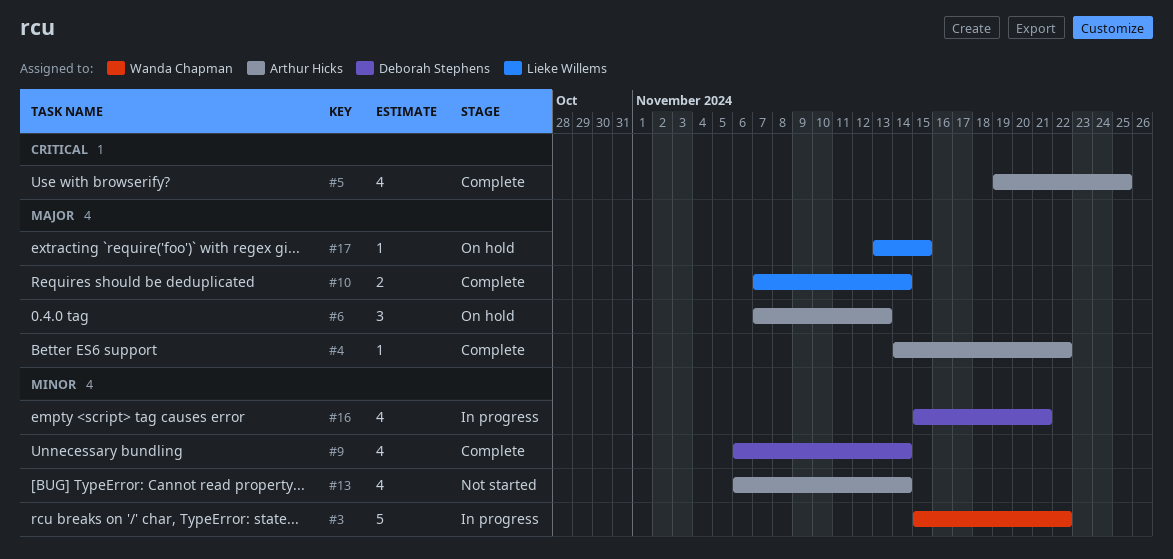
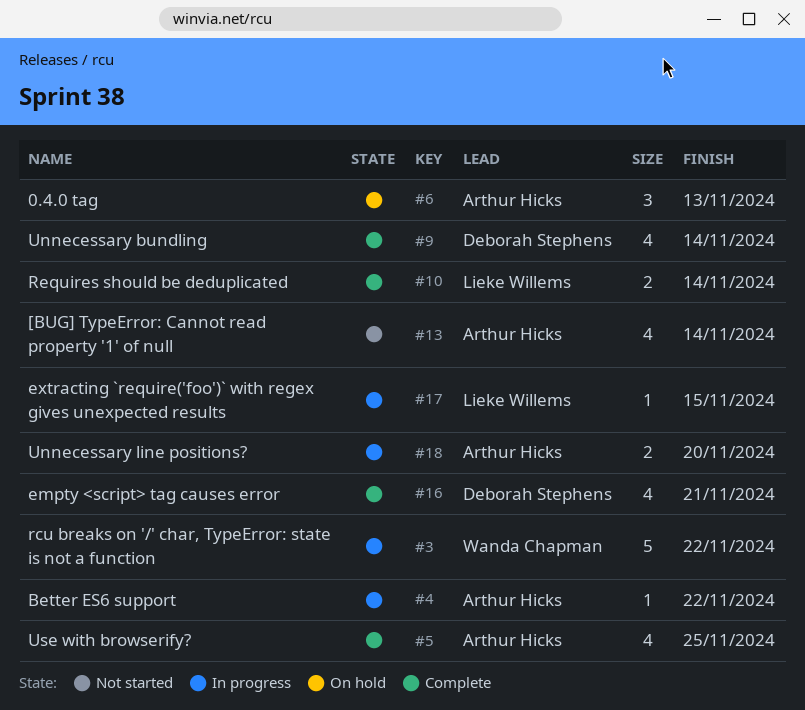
#4, status: Complete -> In progress
#16, status: In progress -> Complete
#17, status: On hold -> In progress
#18: none -> present

